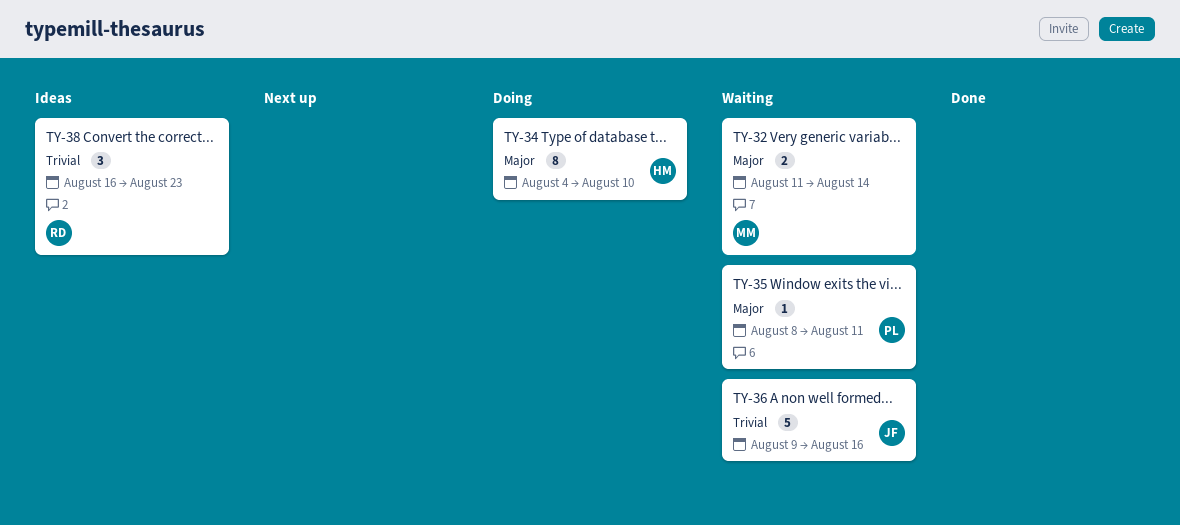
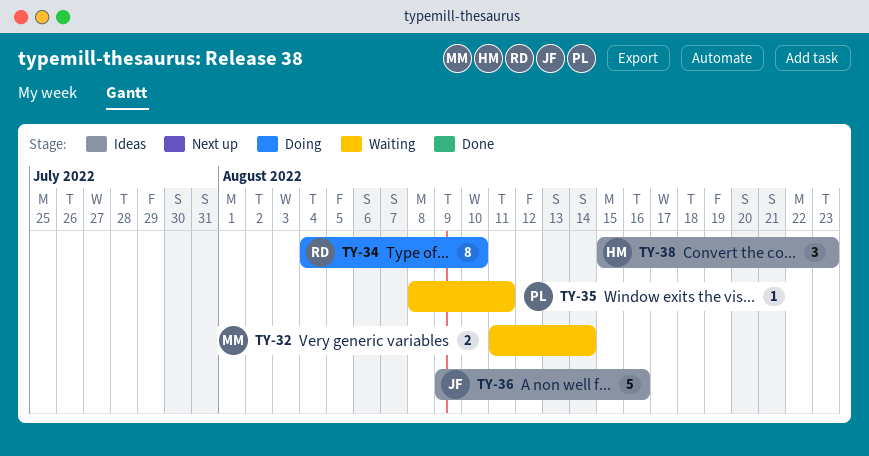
TY-34, owner: HM -> RD
TY-36, status: Waiting -> Ideas
TY-38, owner: RD -> HM
TY-38, start: Aug 16 -> Aug 15

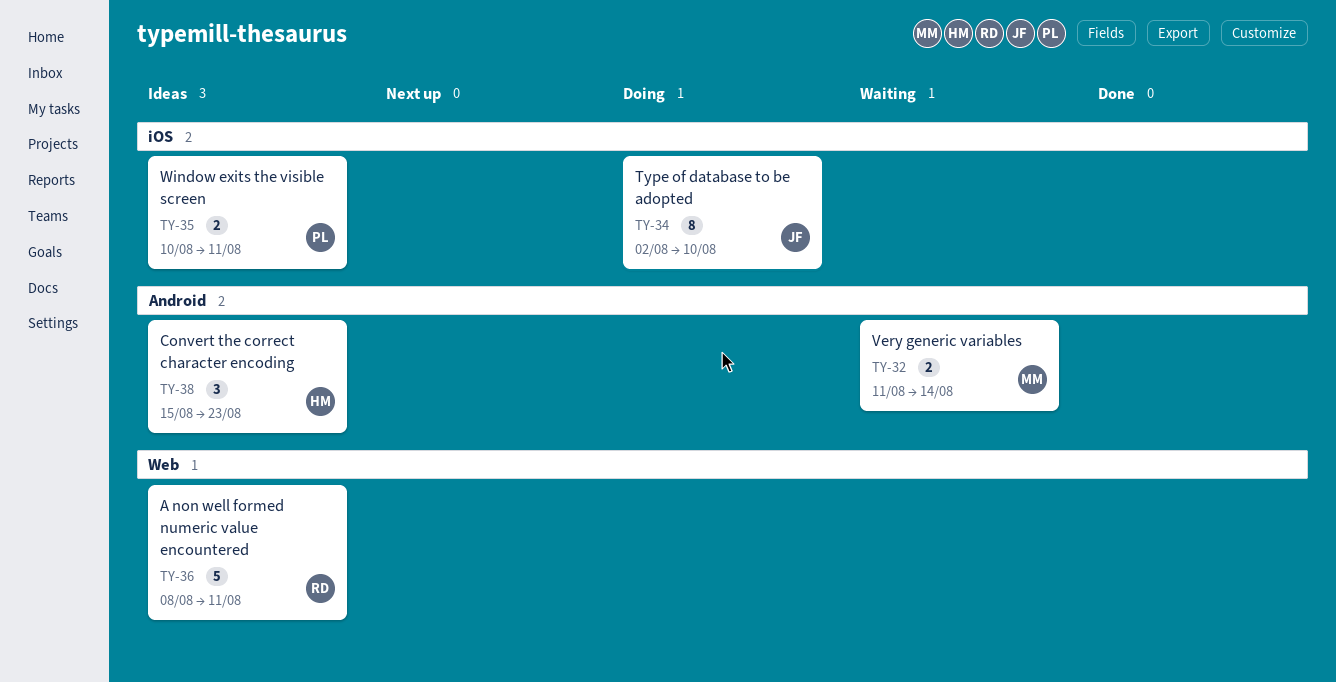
TY-34, owner: RD -> JF
TY-34, start: Aug 4 -> Aug 2
TY-35, status: Waiting -> Ideas
TY-35, estimate: 1 -> 2
TY-35, start: Aug 8 -> Aug 10
TY-36, owner: JF -> RD
TY-36, start: Aug 9 -> Aug 8
TY-36, due: Aug 16 -> Aug 11

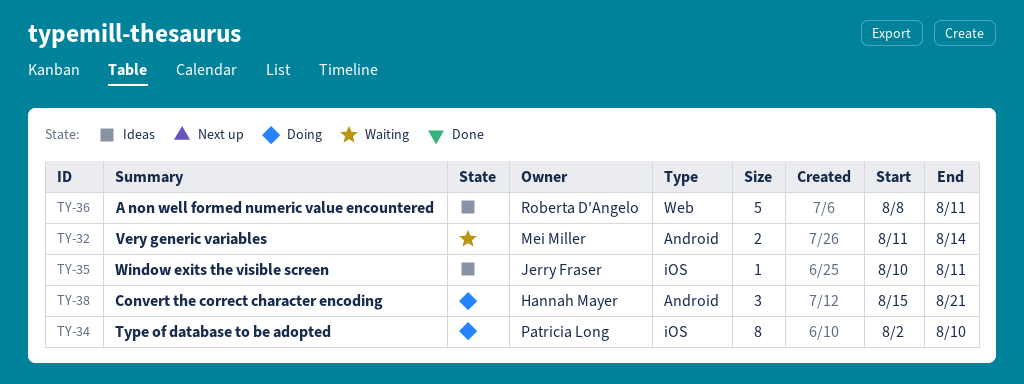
TY-34, owner: Jerry Fraser -> Patricia Long
TY-35, owner: Patricia Long -> Jerry Fraser
TY-35, estimate: 2 -> 1
TY-38, status: Ideas -> Doing
TY-38, due: Aug 23 -> Aug 21

